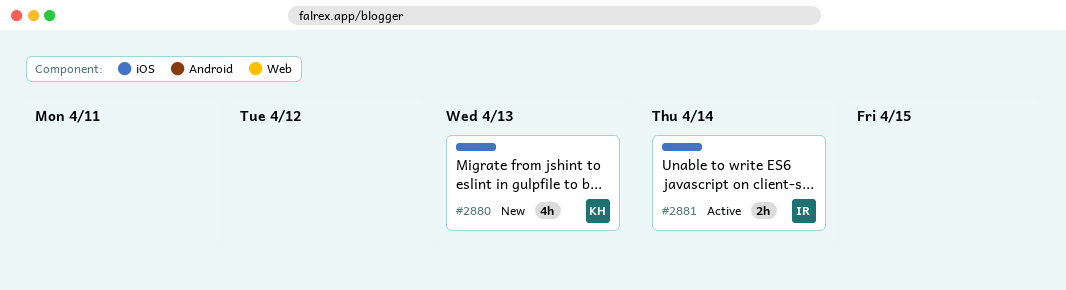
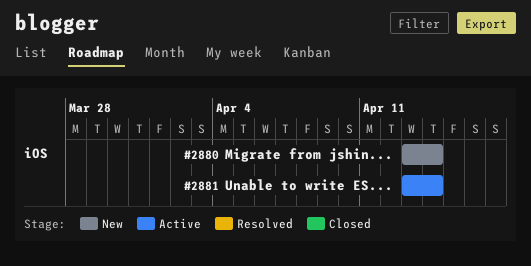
#2880, due: Apr 13 -> Apr 14

